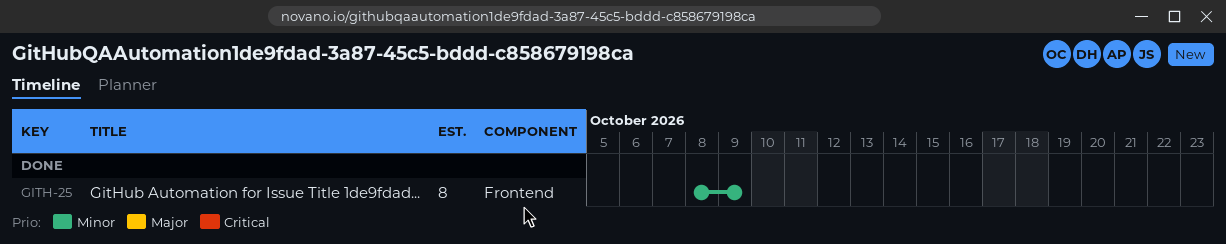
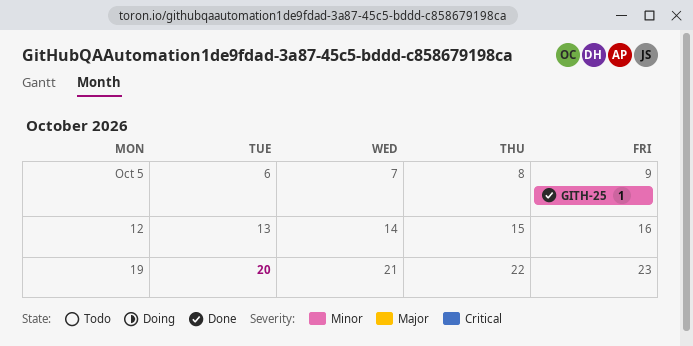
GITH-25, estimate: 8 -> 1
GITH-25, start: Oct 8 -> Oct 9

